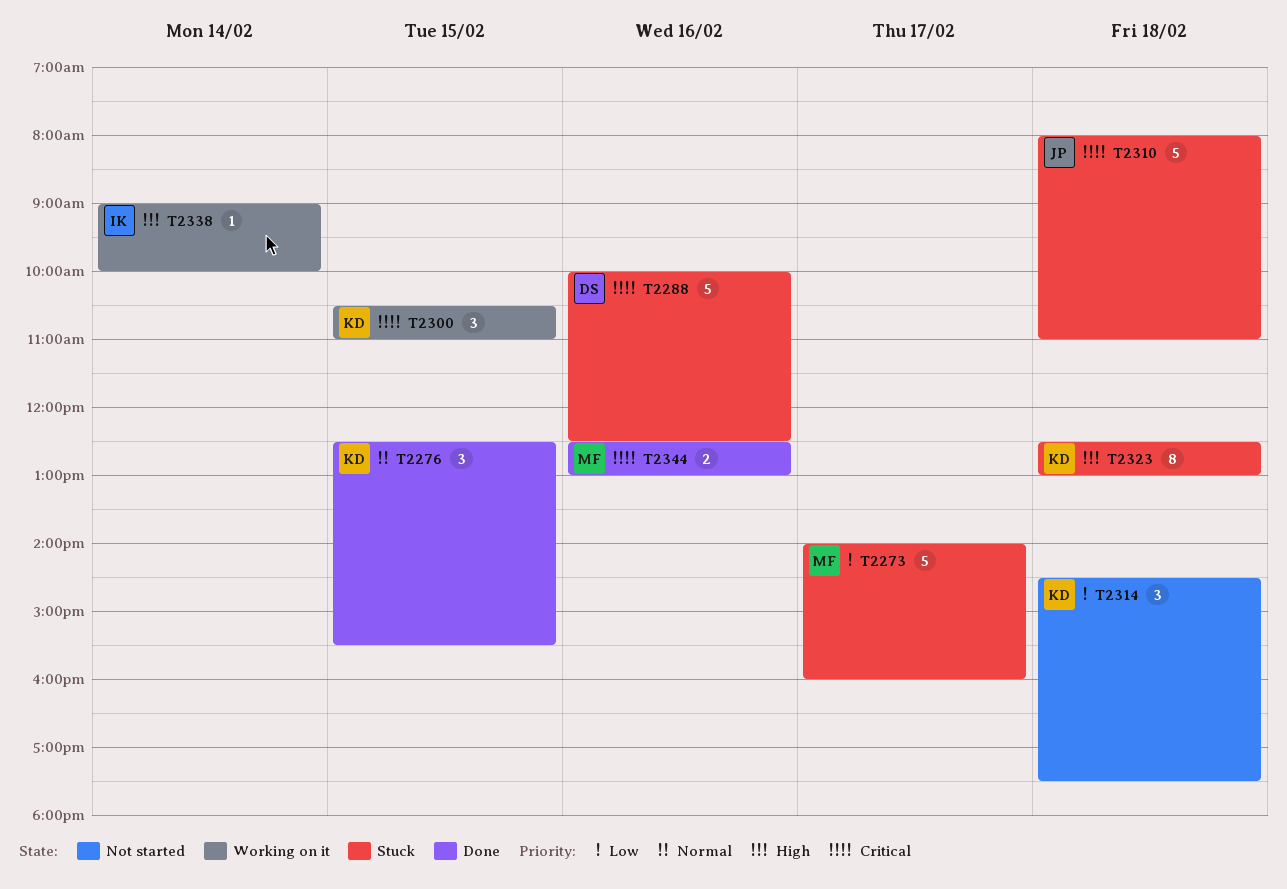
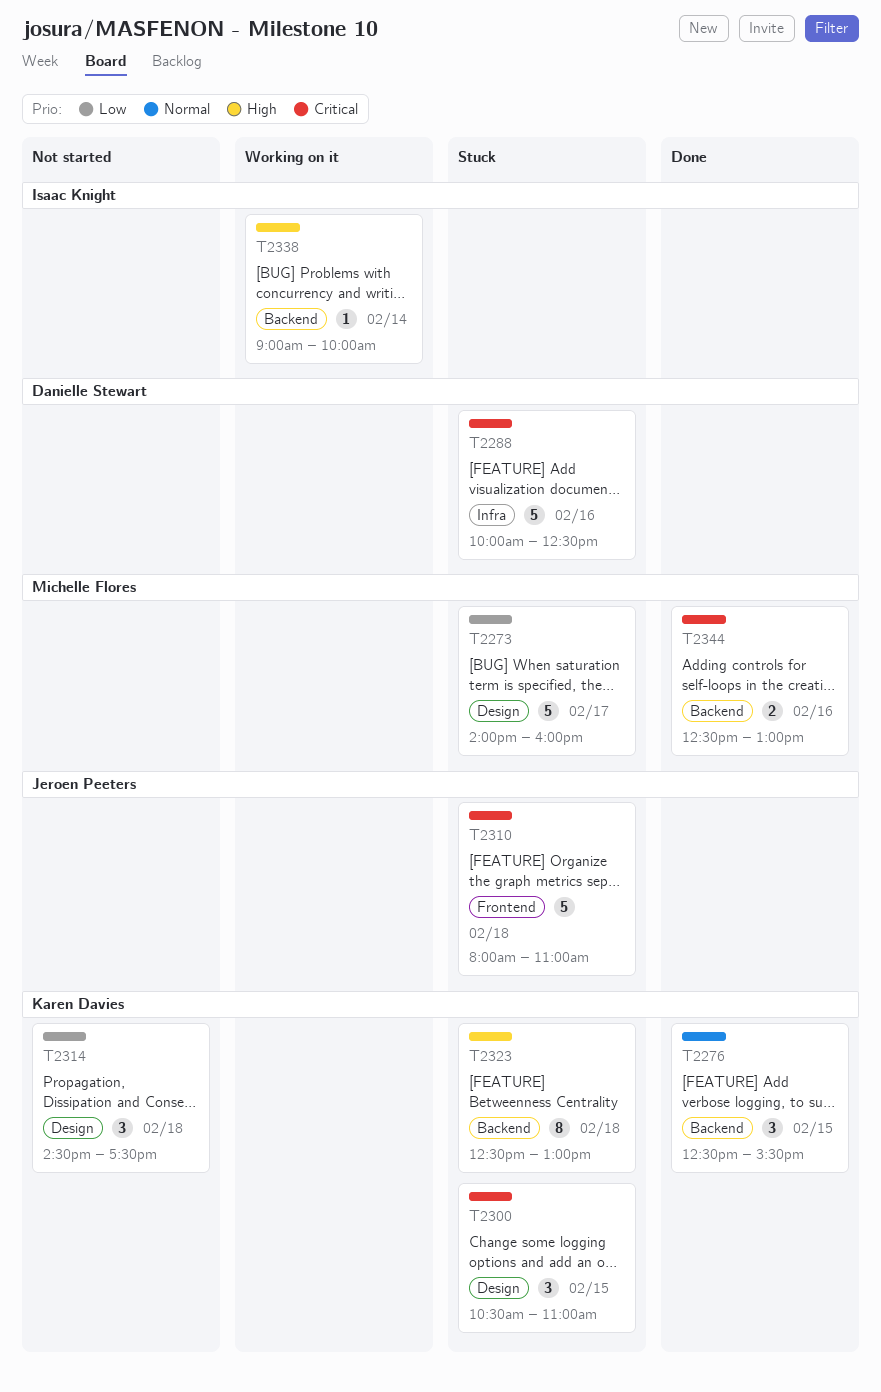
T2300, status: Working on it -> Stuck

